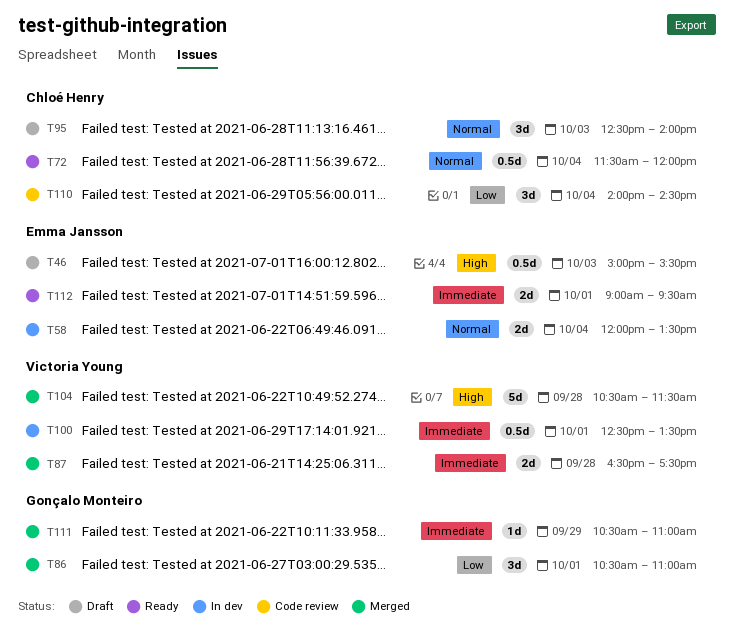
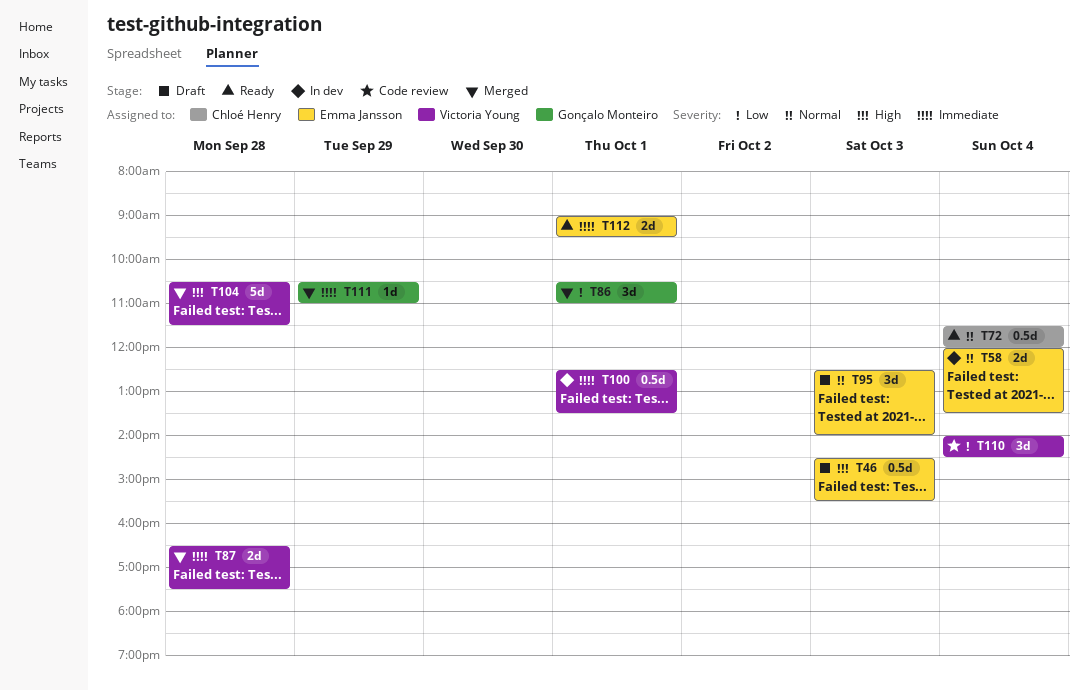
T46, begins: 15:00 -> 14:30
T95, owner: Chloé Henry -> Emma Jansson
T110, owner: Chloé Henry -> Victoria Young

